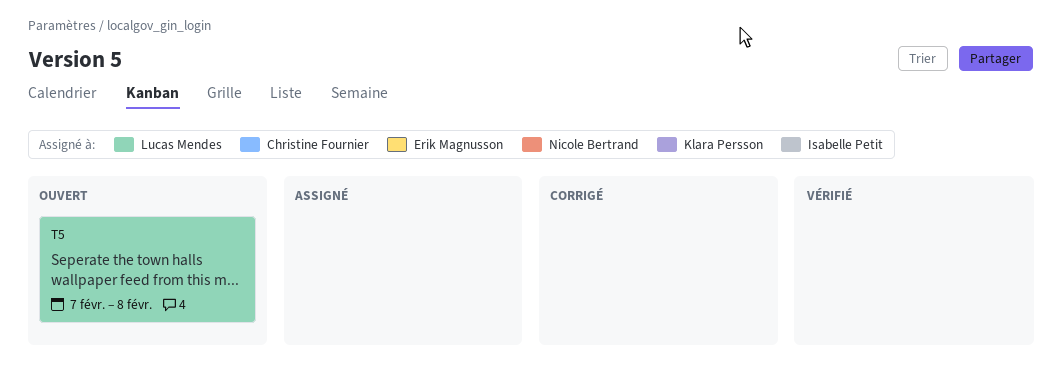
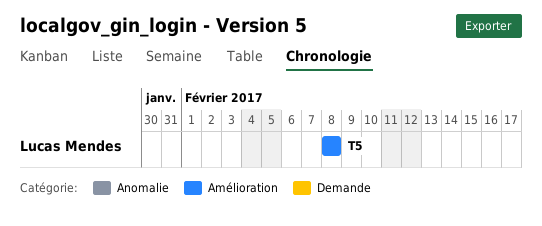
T5, start: Feb 7 -> Feb 8

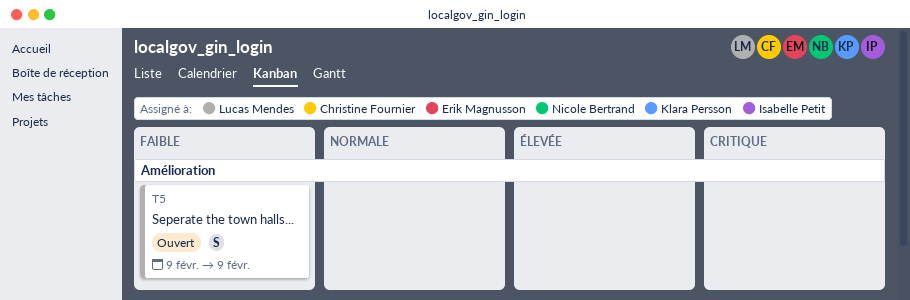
T5, start: Feb 8 -> Feb 9
T5, due: Feb 8 -> Feb 9

